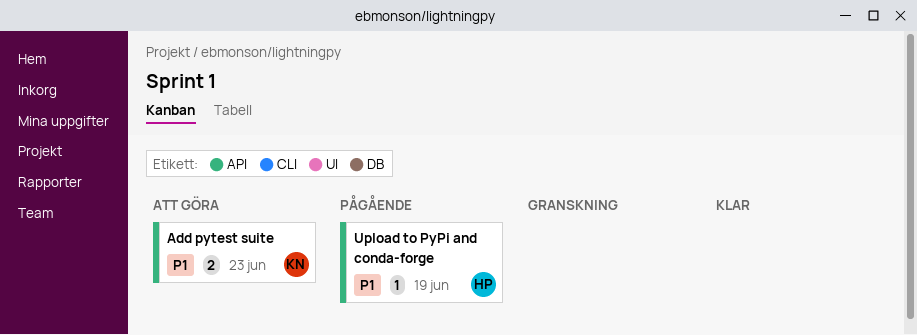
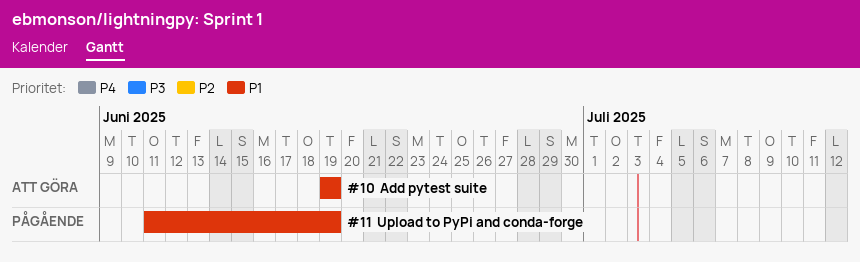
Add pytest suite, due: Jun 23 -> Jun 19

